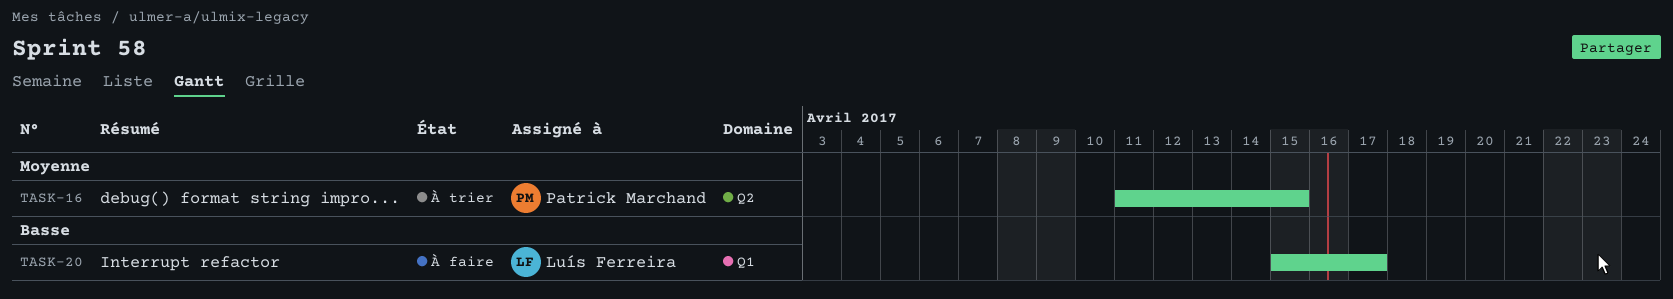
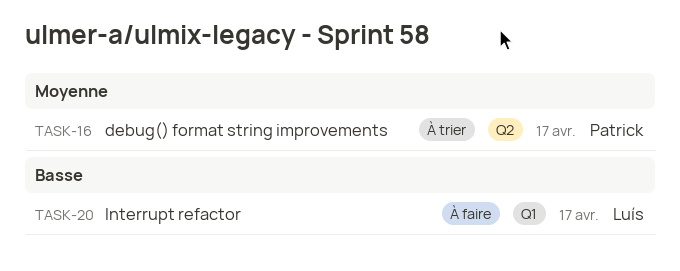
TASK-16, due: Apr 15 -> Apr 17

